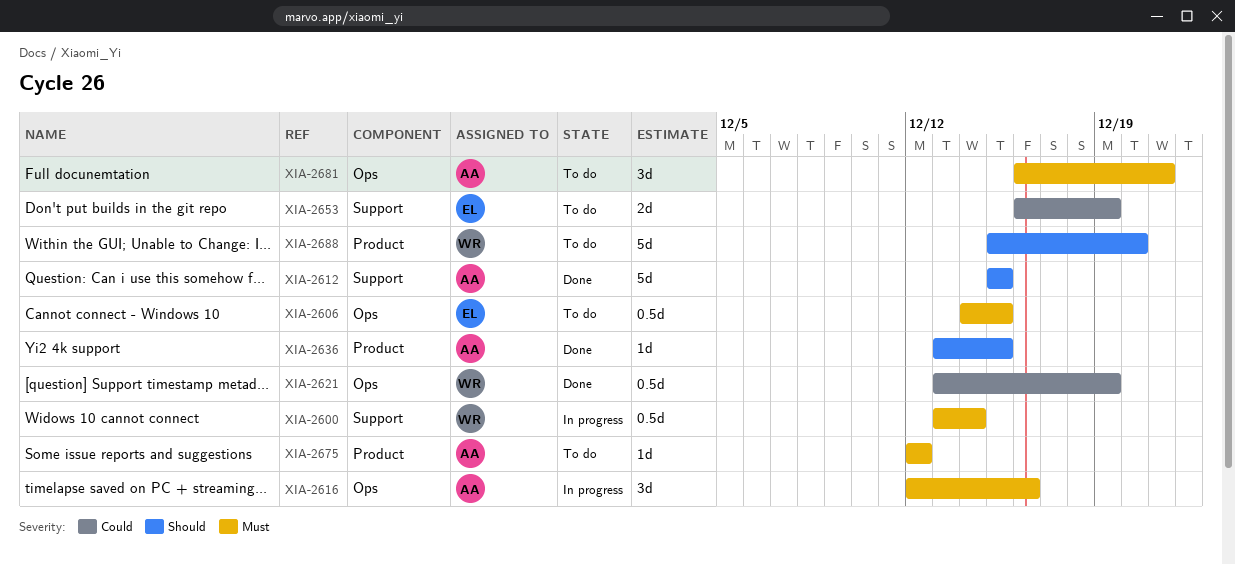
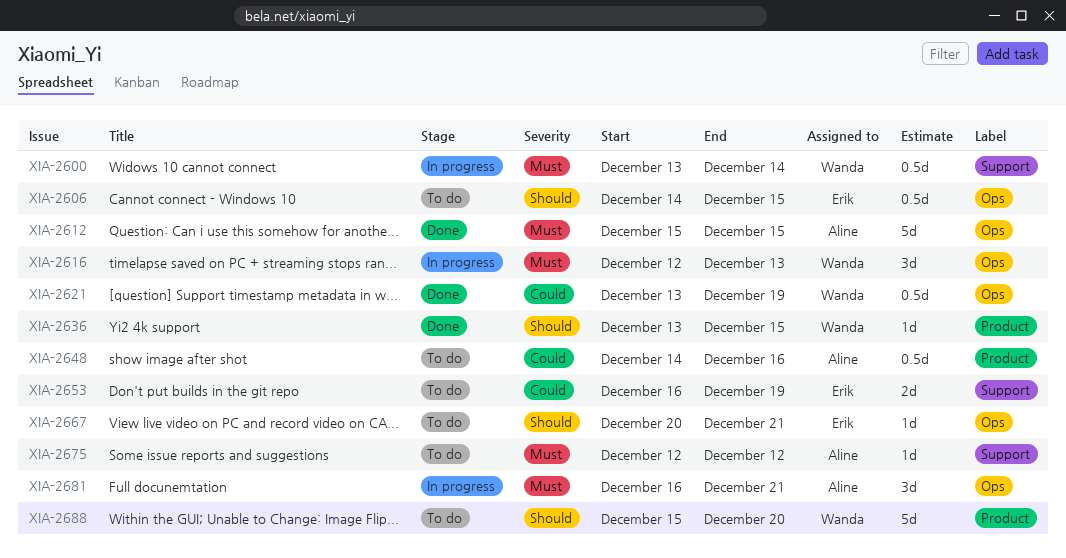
XIA-2606, priority: Must -> Should
XIA-2612, priority: Should -> Must
XIA-2612, label: Support -> Ops
XIA-2616, owner: Aline -> Wanda
XIA-2616, due: Dec 16 -> Dec 13
XIA-2636, owner: Aline -> Wanda
XIA-2648: none -> present
XIA-2667: none -> present
XIA-2675, label: Product -> Support
XIA-2681, status: To do -> In progress

